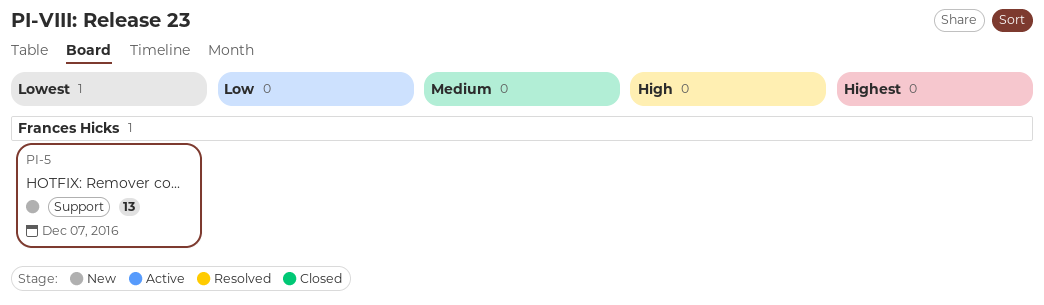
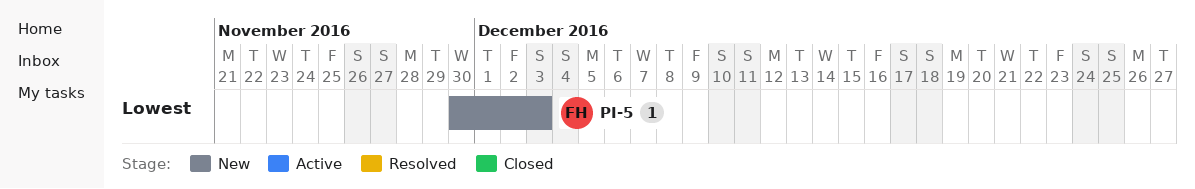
PI-5, estimate: 13 -> 1
PI-5, due: Dec 7 -> Dec 3

